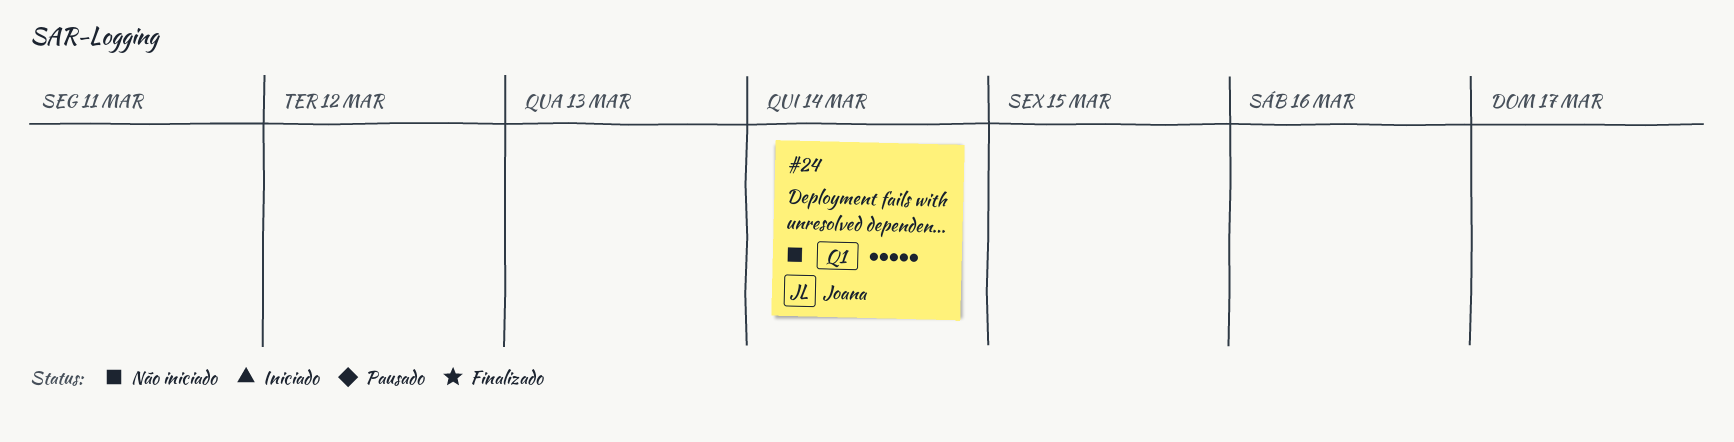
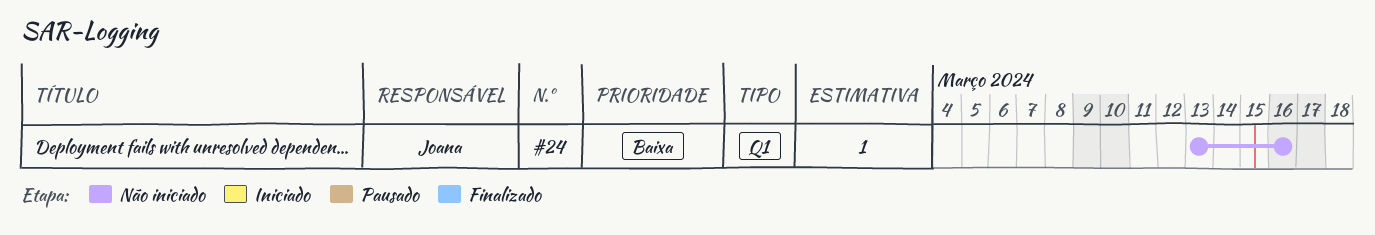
#24, estimate: 5 -> 1
#24, due: Mar 14 -> Mar 16

